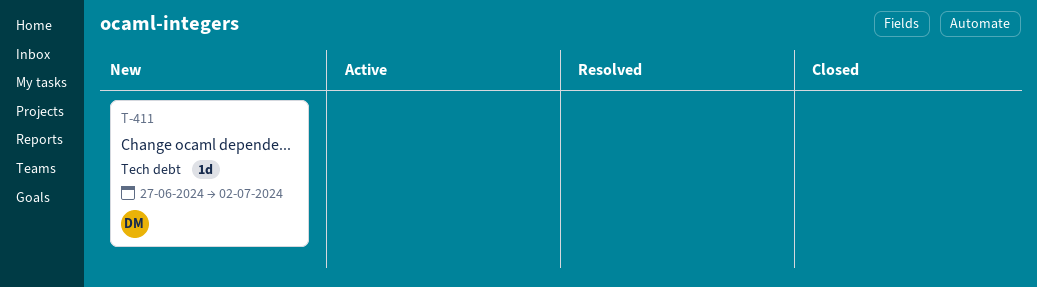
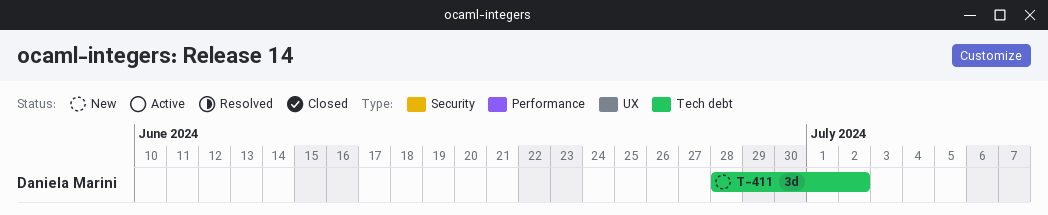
T-411, estimate: 1d -> 3d
T-411, start: Jun 27 -> Jun 28

